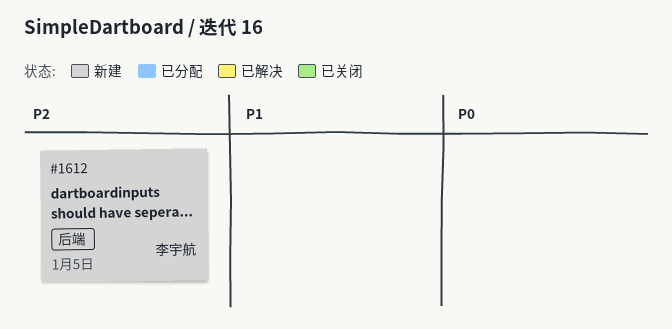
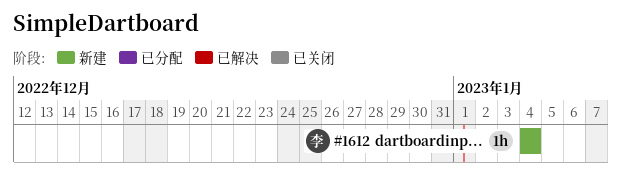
#1612, due: Jan 5 -> Jan 4

